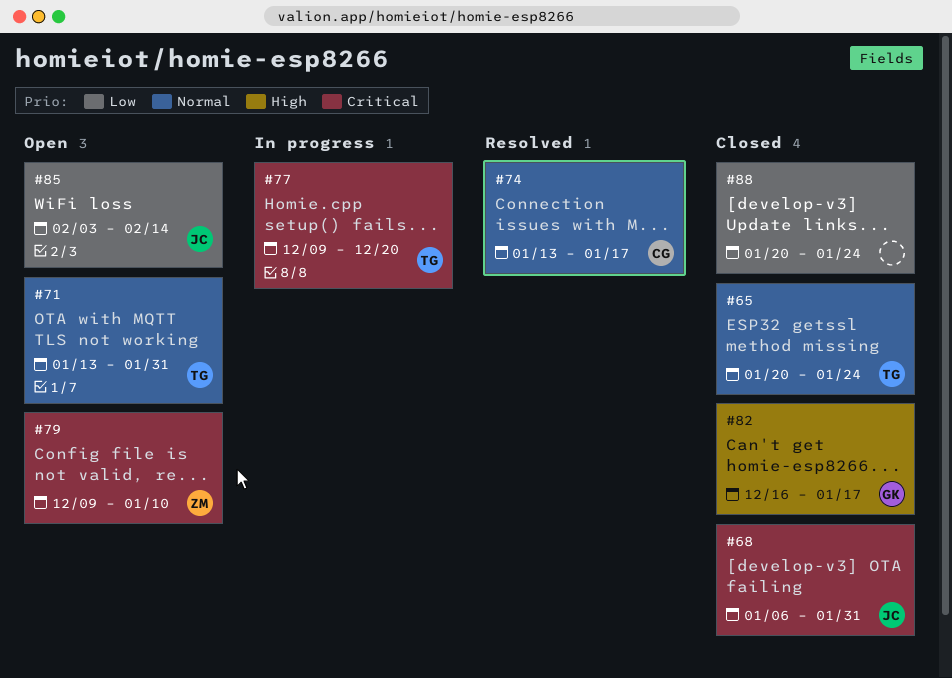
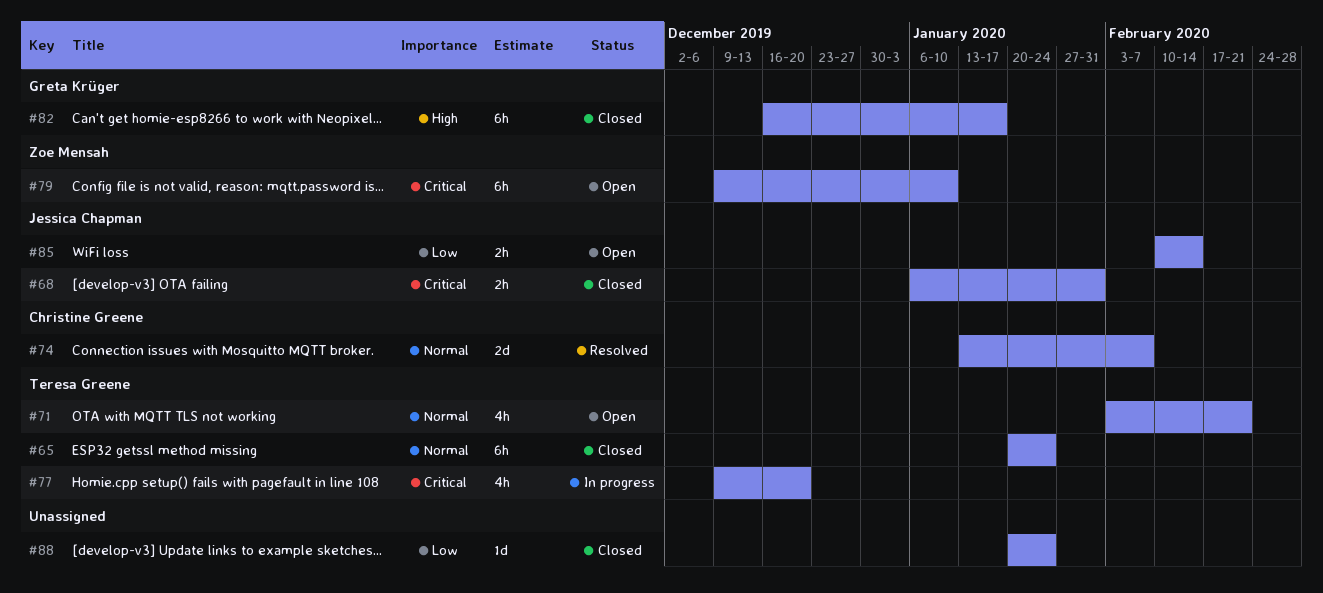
#71, start: Jan 13 -> Feb 3
#71, due: Jan 31 -> Feb 21
#74, due: Jan 17 -> Feb 7
#85, start: Feb 3 -> Feb 10

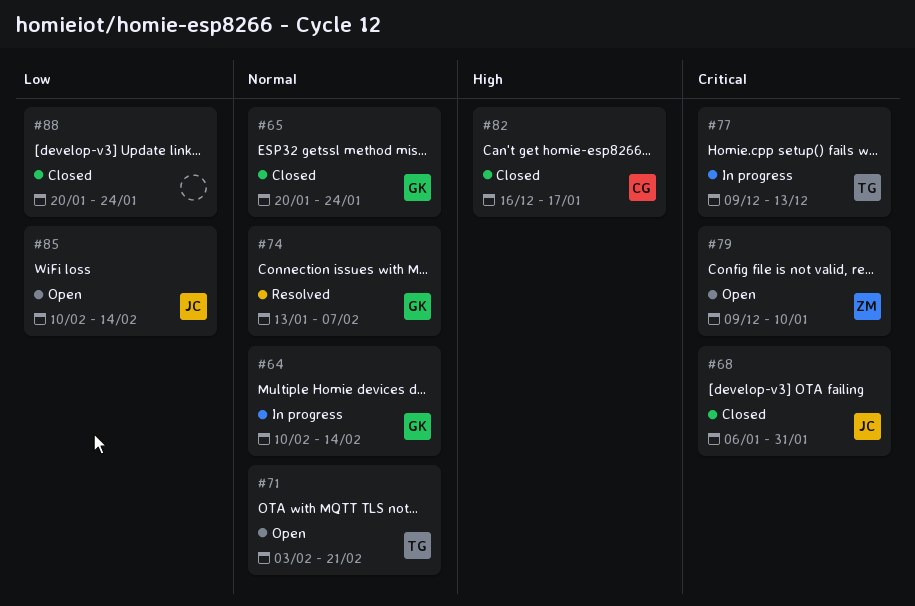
#64: none -> present
#65, owner: Teresa Greene -> Greta Krüger
#74, owner: Christine Greene -> Greta Krüger
#77, due: Dec 20 -> Dec 13
#82, owner: Greta Krüger -> Christine Greene

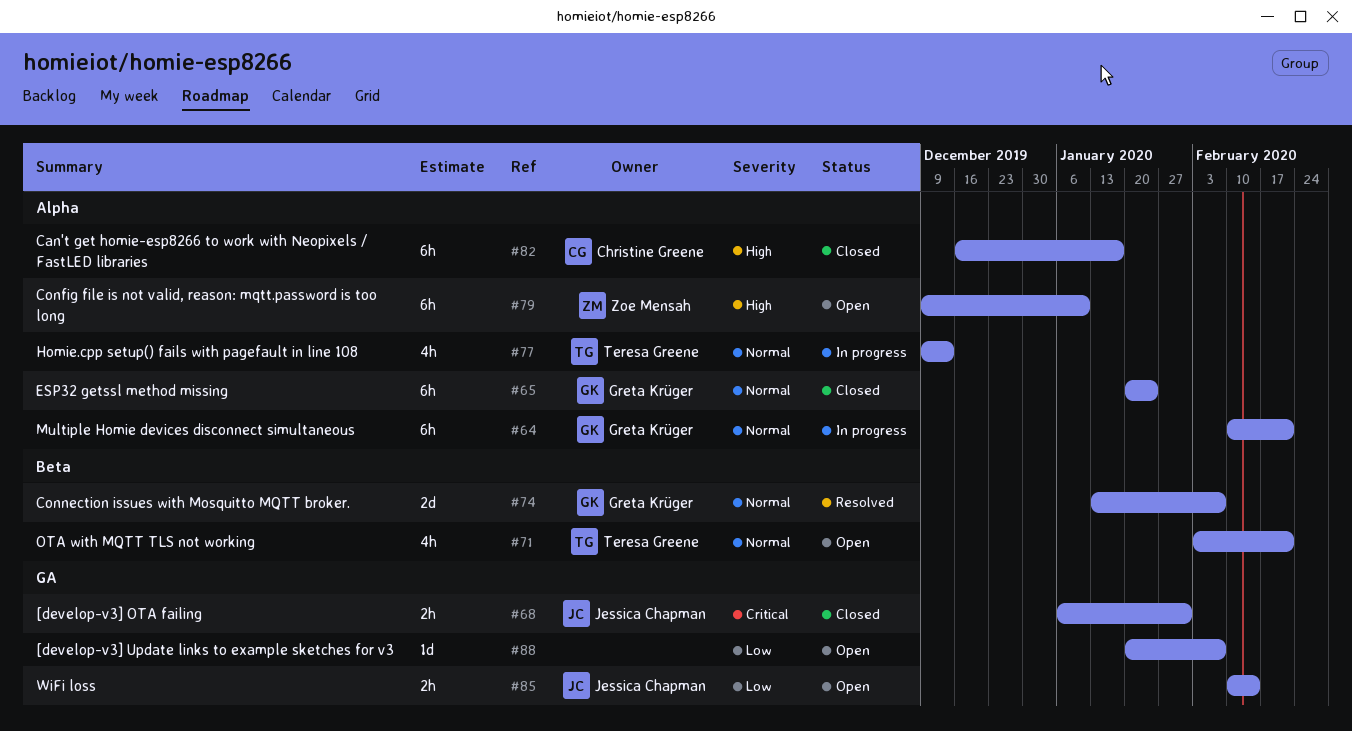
#64, due: Feb 14 -> Feb 21
#77, priority: Critical -> Normal
#79, priority: Critical -> High
#88, status: Closed -> Open
#88, due: Jan 24 -> Feb 7

